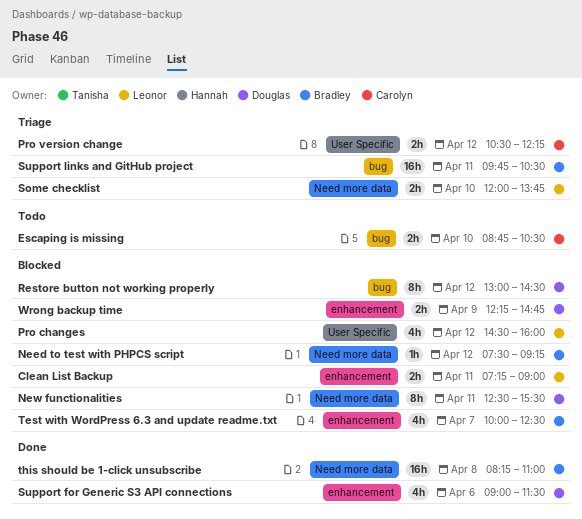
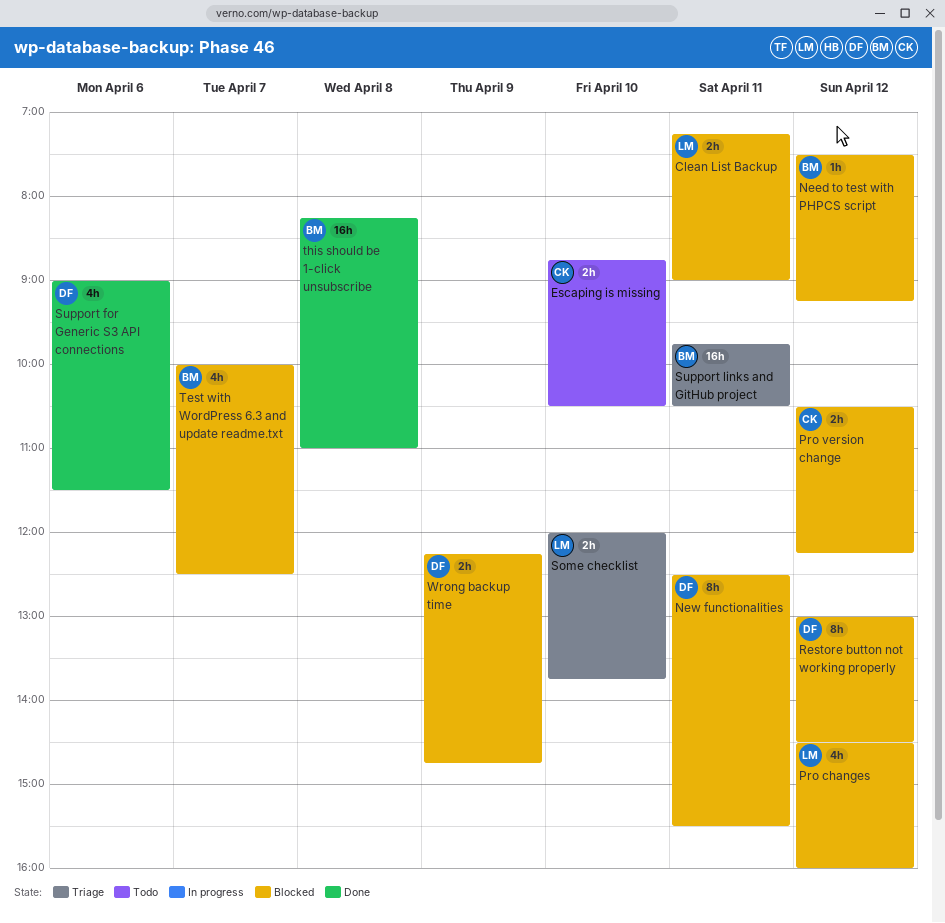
Pro version change, status: Triage -> Blocked

